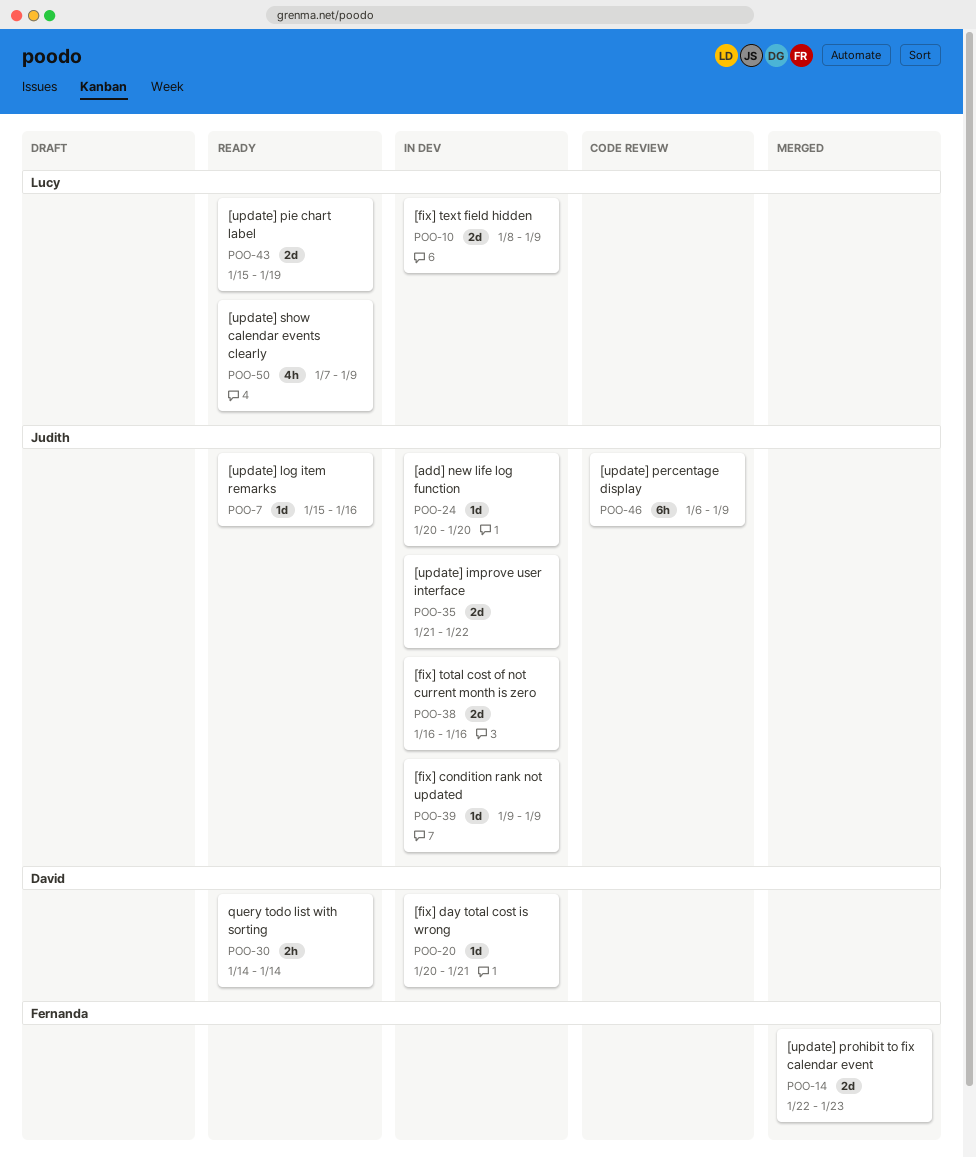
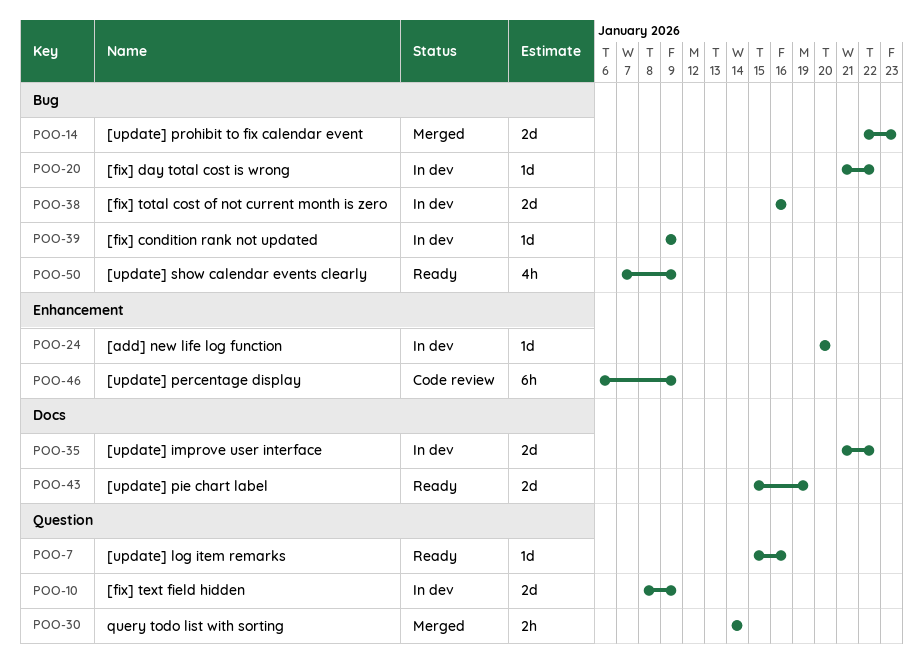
POO-20, start: Jan 20 -> Jan 21
POO-20, due: Jan 21 -> Jan 22
POO-30, status: Ready -> Merged

